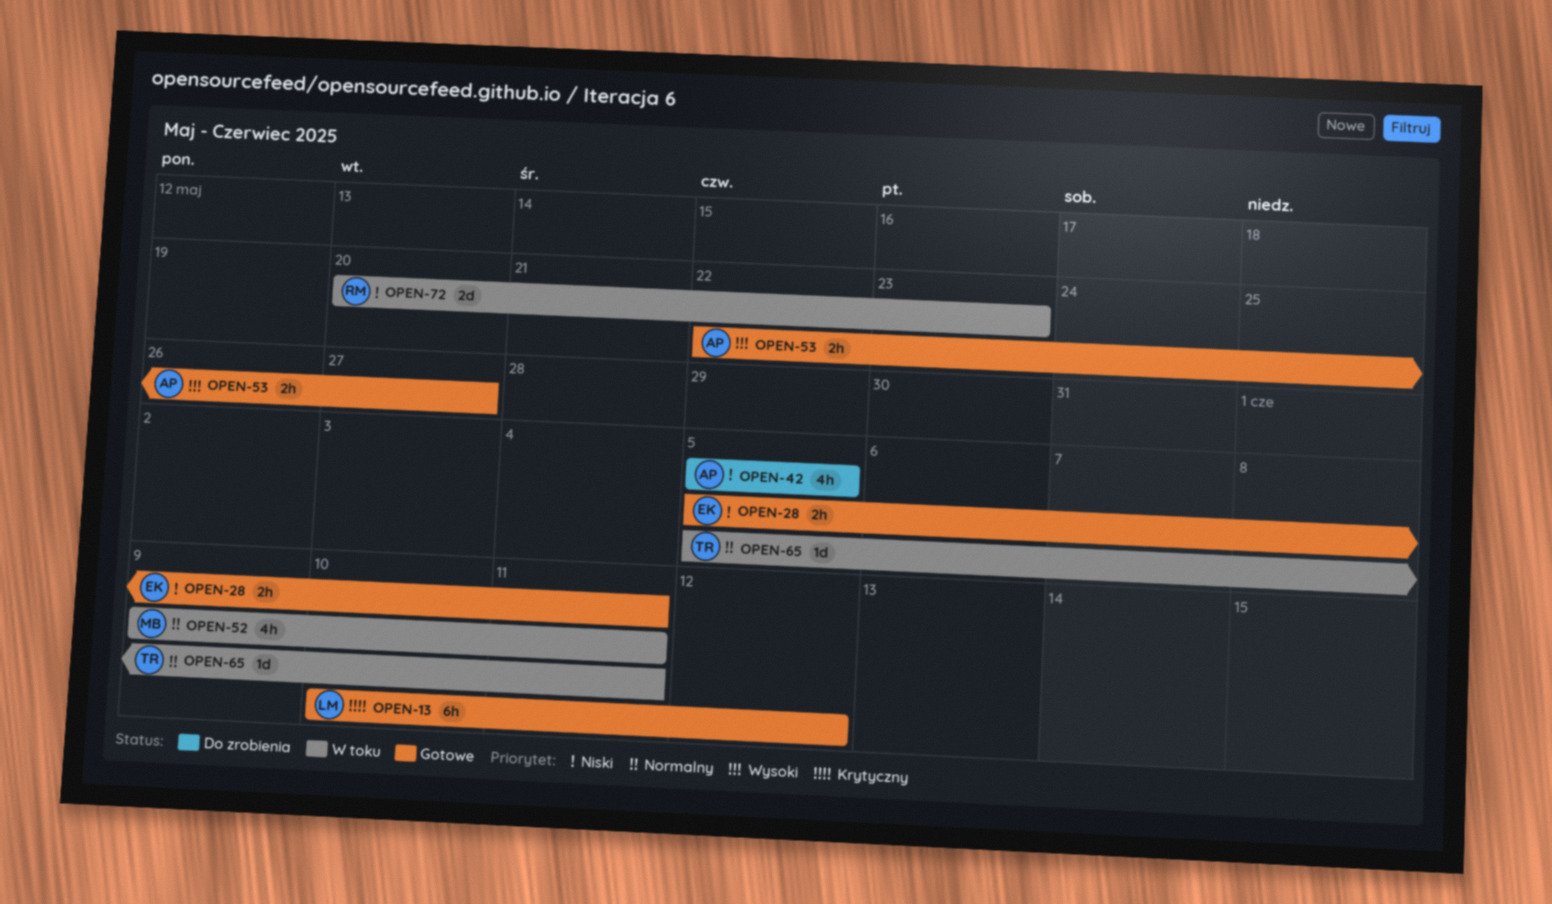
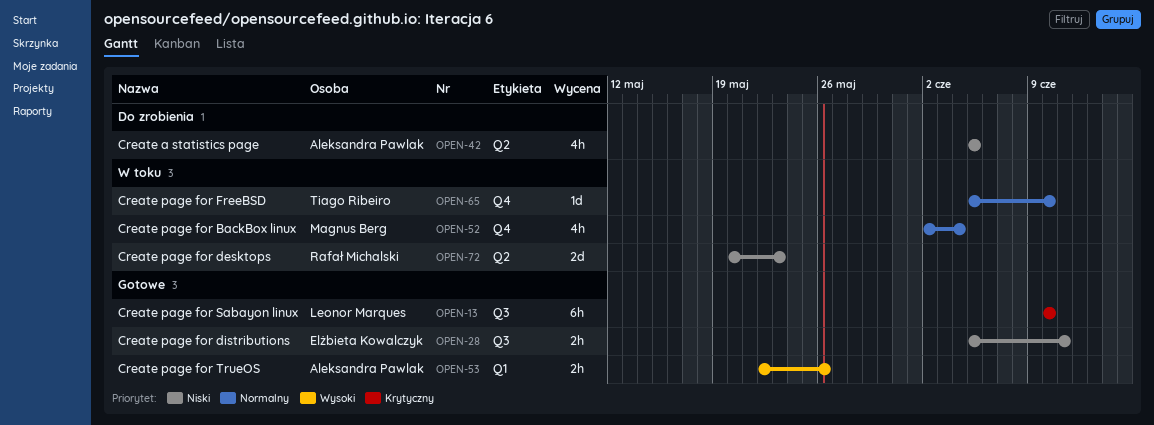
OPEN-13, due: Jun 12 -> Jun 10
OPEN-52, start: Jun 9 -> Jun 2
OPEN-52, due: Jun 11 -> Jun 4
OPEN-53, due: May 27 -> May 26
OPEN-65, due: Jun 11 -> Jun 10

